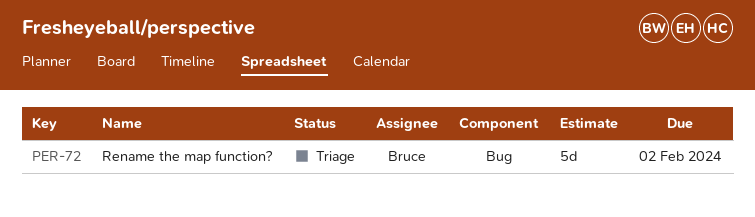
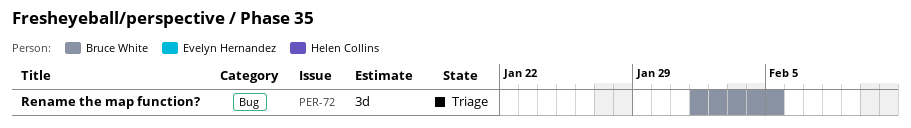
PER-72, estimate: 5d -> 3d
PER-72, due: Feb 2 -> Feb 5

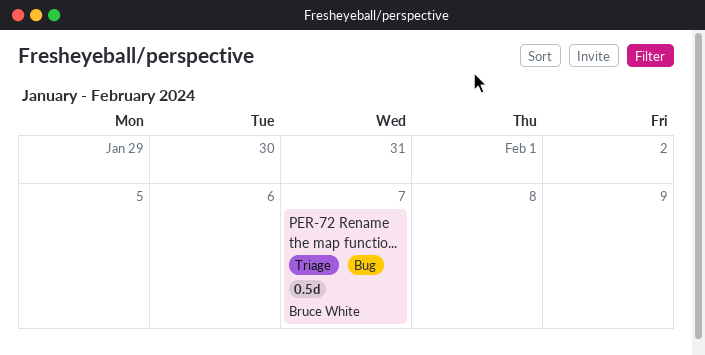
PER-72, estimate: 3d -> 0.5d
PER-72, due: Feb 5 -> Feb 7

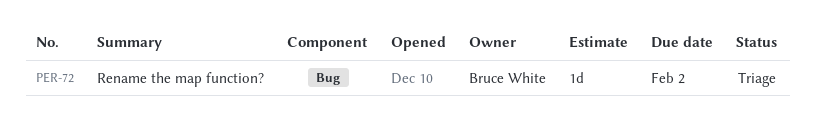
PER-72, estimate: 0.5d -> 1d
PER-72, due: Feb 7 -> Feb 2

